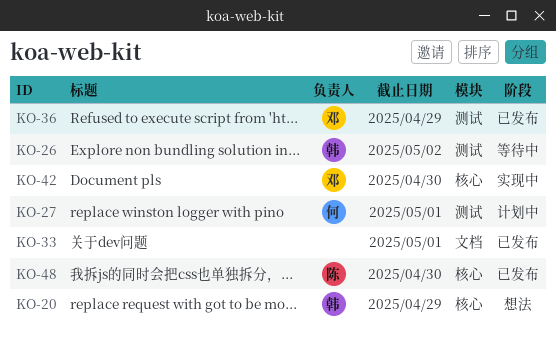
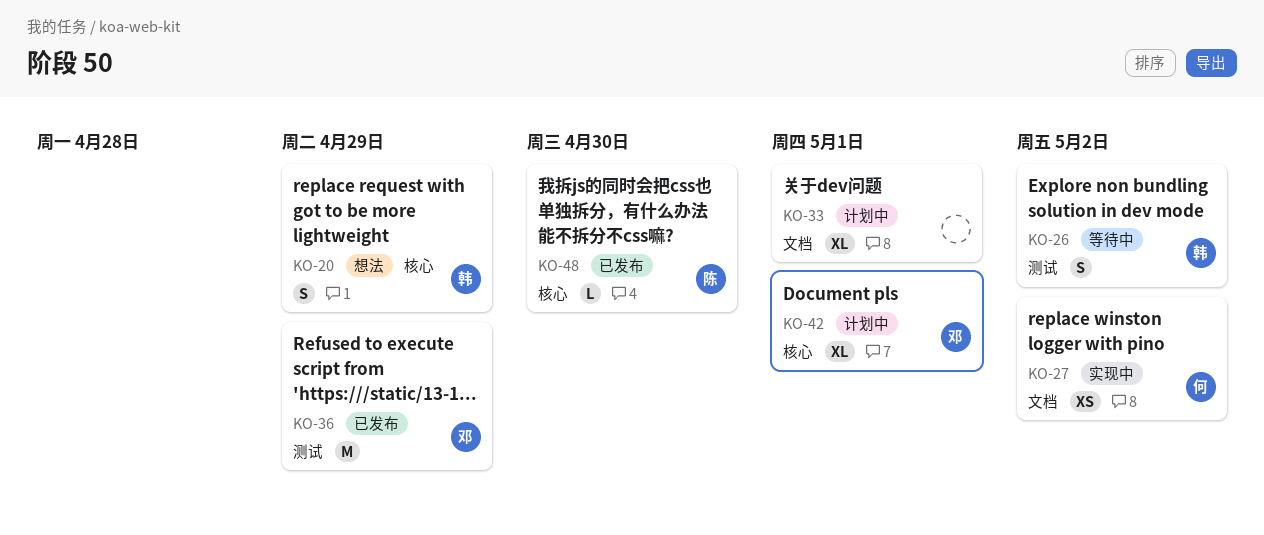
KO-27, status: 计划中 -> 实现中
KO-27, label: 测试 -> 文档
KO-27, due: May 1 -> May 2
KO-33, status: 已发布 -> 计划中
KO-42, status: 实现中 -> 计划中
KO-42, due: Apr 30 -> May 1

